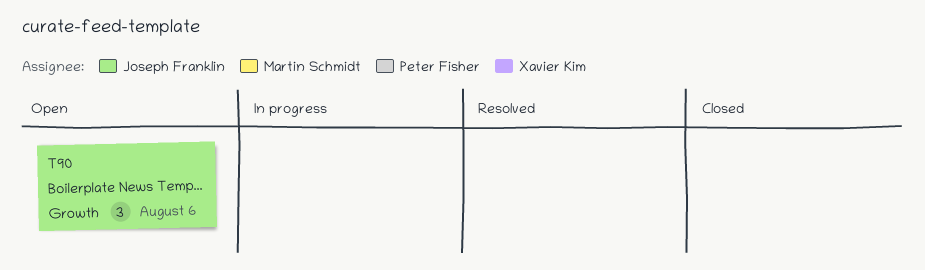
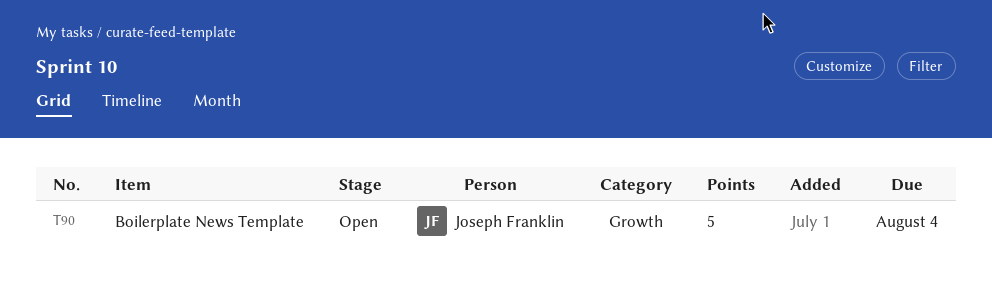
T90, estimate: 3 -> 5
T90, due: Aug 6 -> Aug 4

